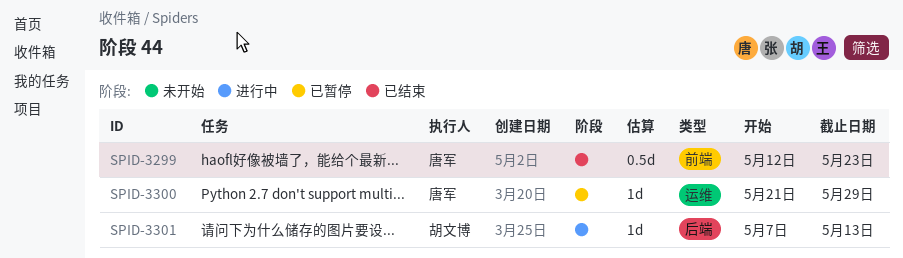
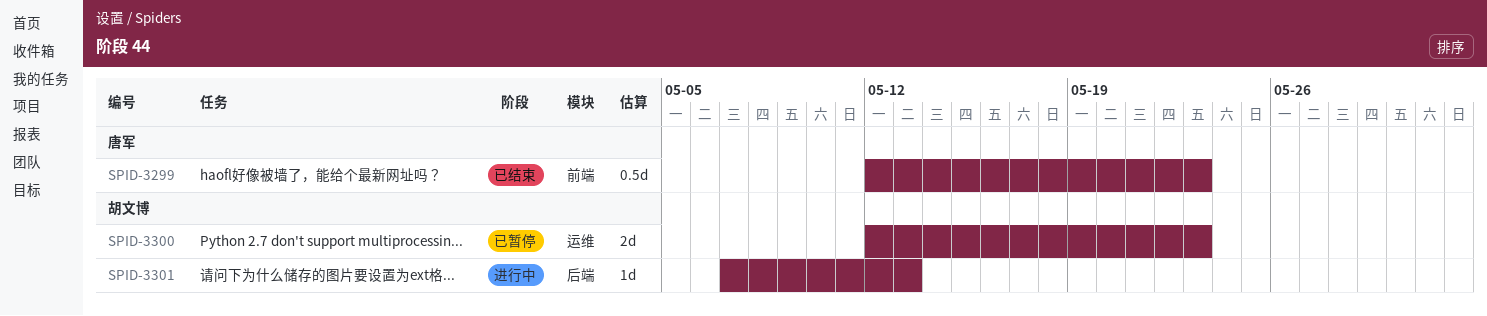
SPID-3300, owner: 唐军 -> 胡文博
SPID-3300, estimate: 1d -> 2d
SPID-3300, start: May 21 -> May 12
SPID-3300, due: May 29 -> May 23

